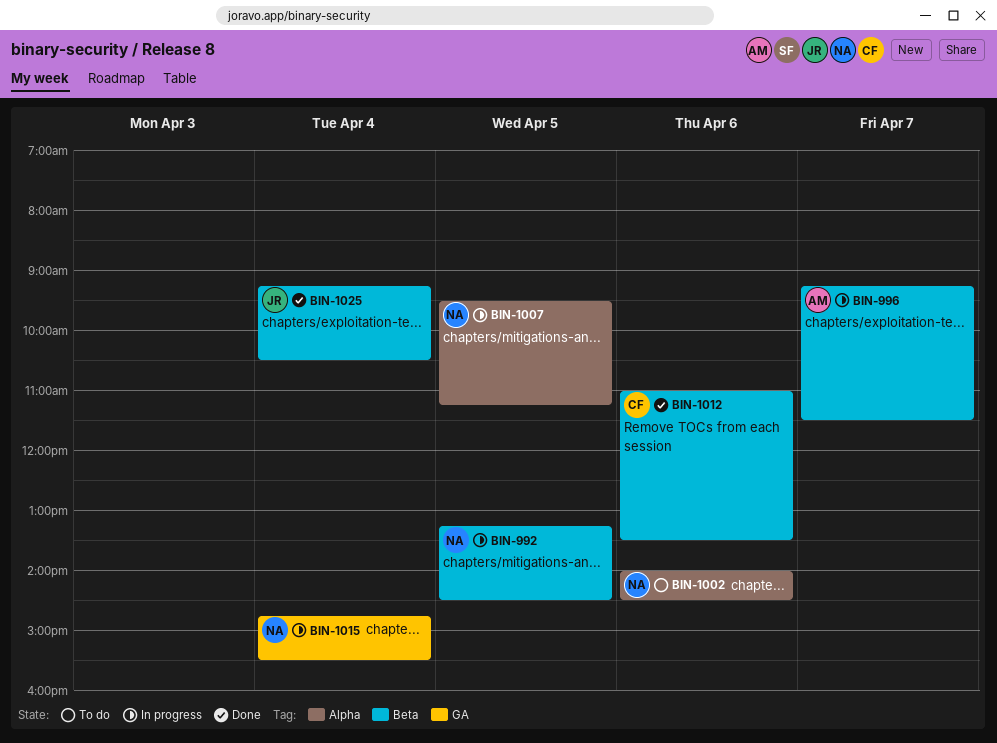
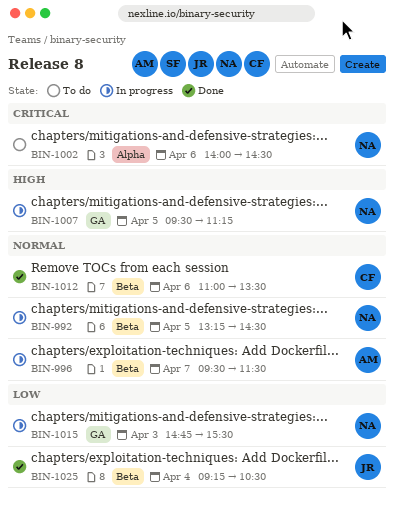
BIN-996, begins: 09:15 -> 09:30
BIN-1007, label: Alpha -> GA
BIN-1015, day: Apr 4 -> Apr 3

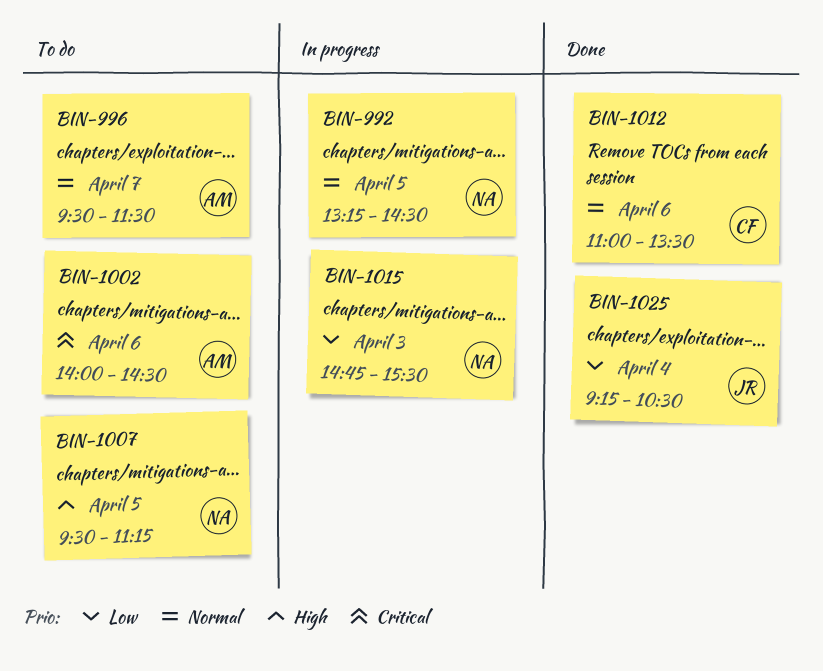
BIN-996, status: In progress -> To do
BIN-1002, owner: NA -> AM
BIN-1007, status: In progress -> To do

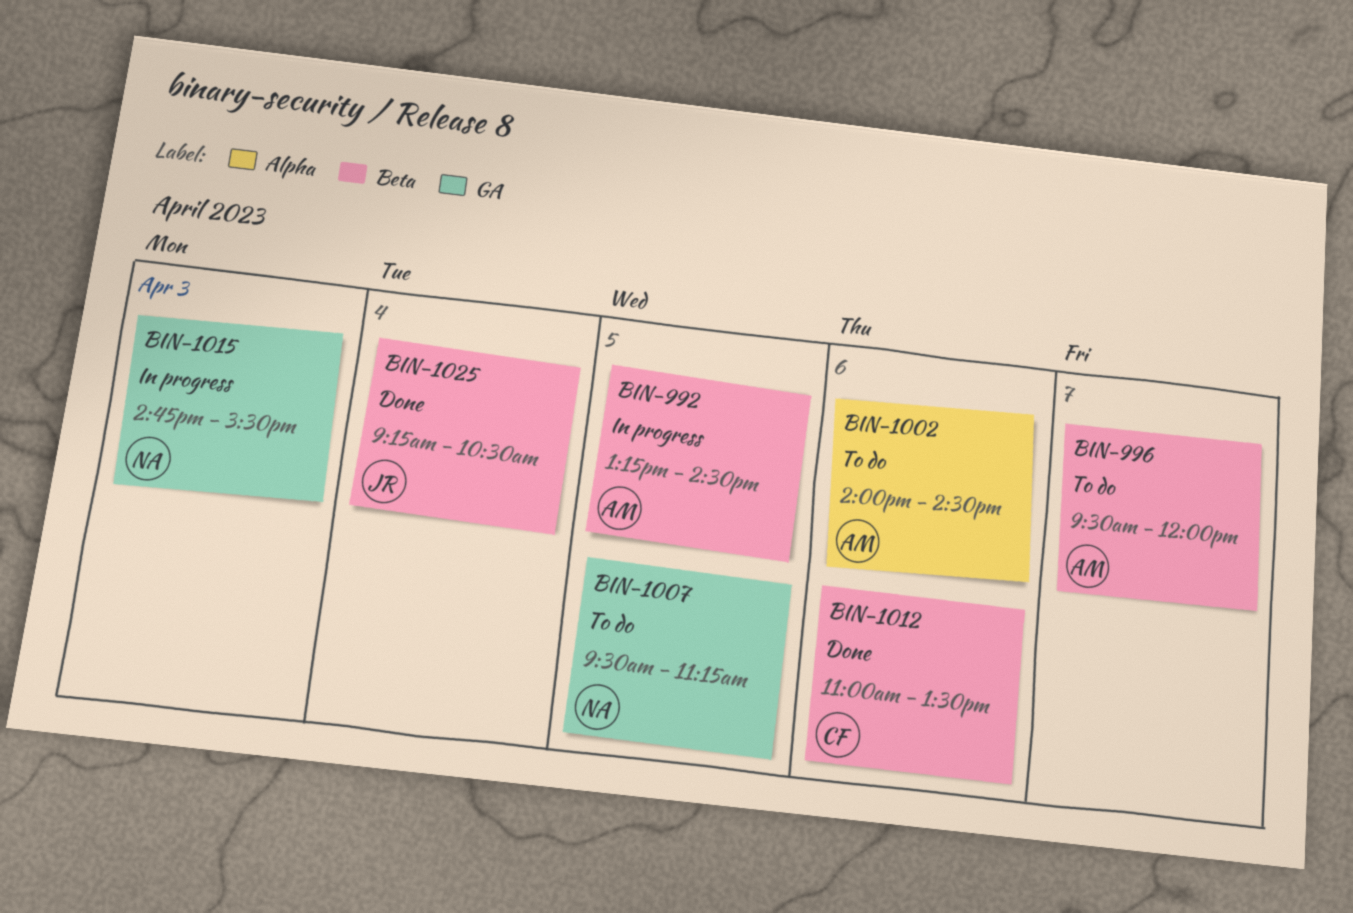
BIN-992, owner: NA -> AM
BIN-996, ends: 11:30 -> 12:00

